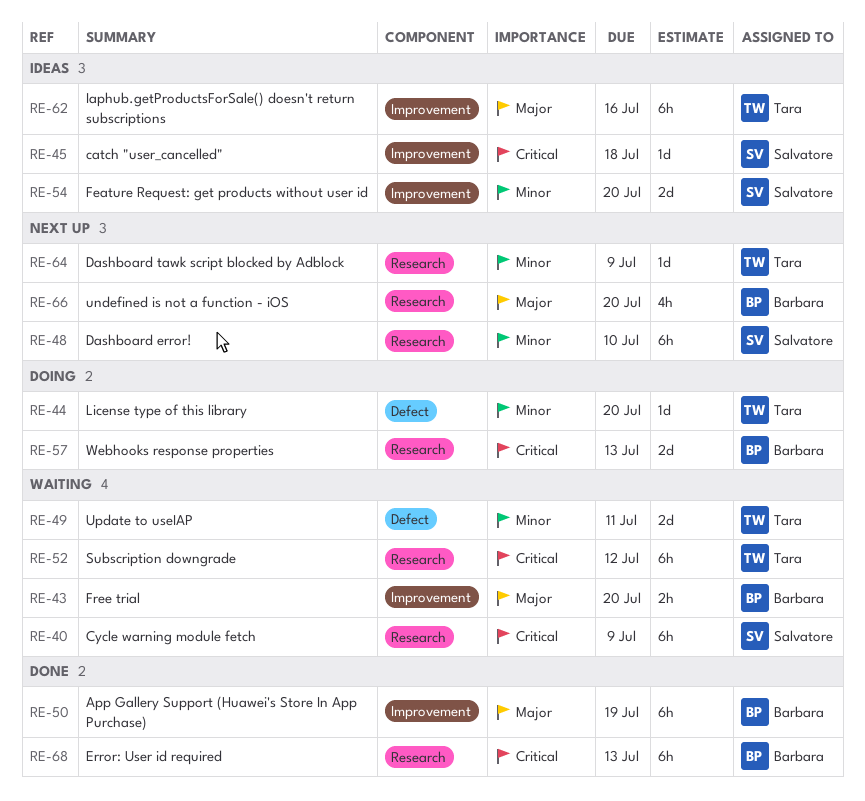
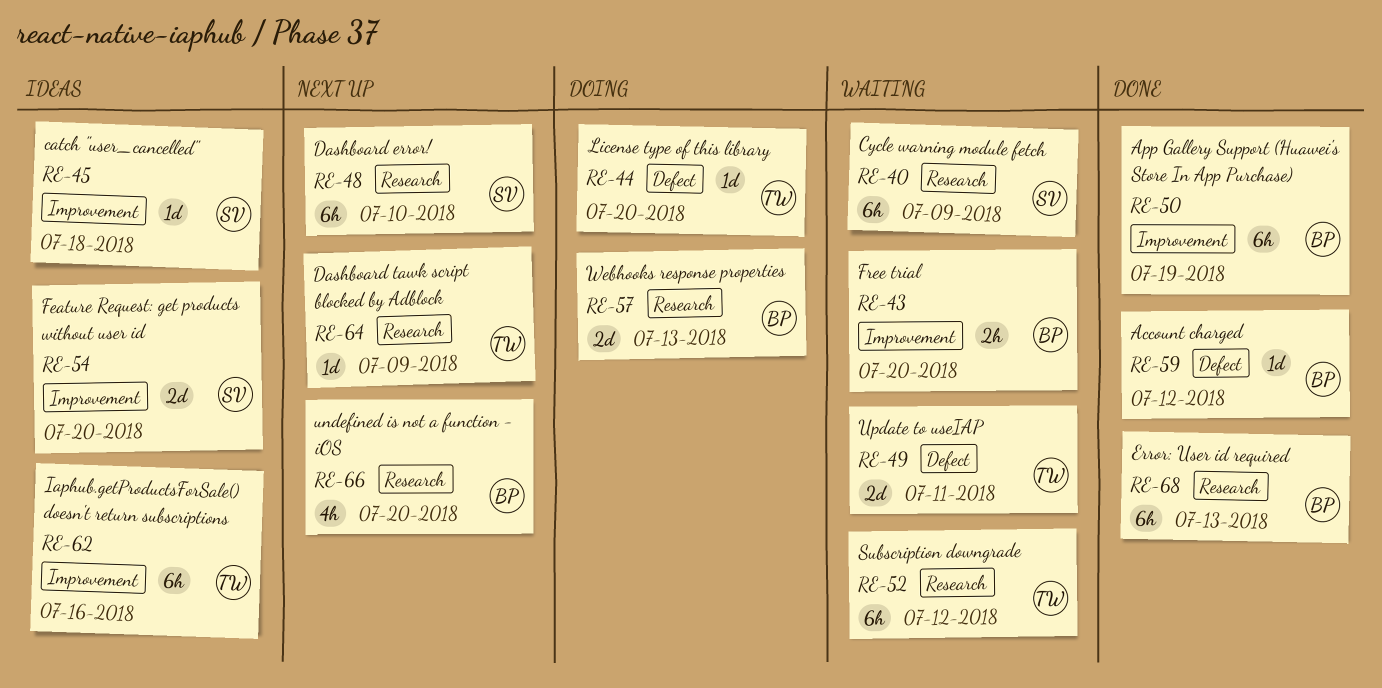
RE-59: none -> present

